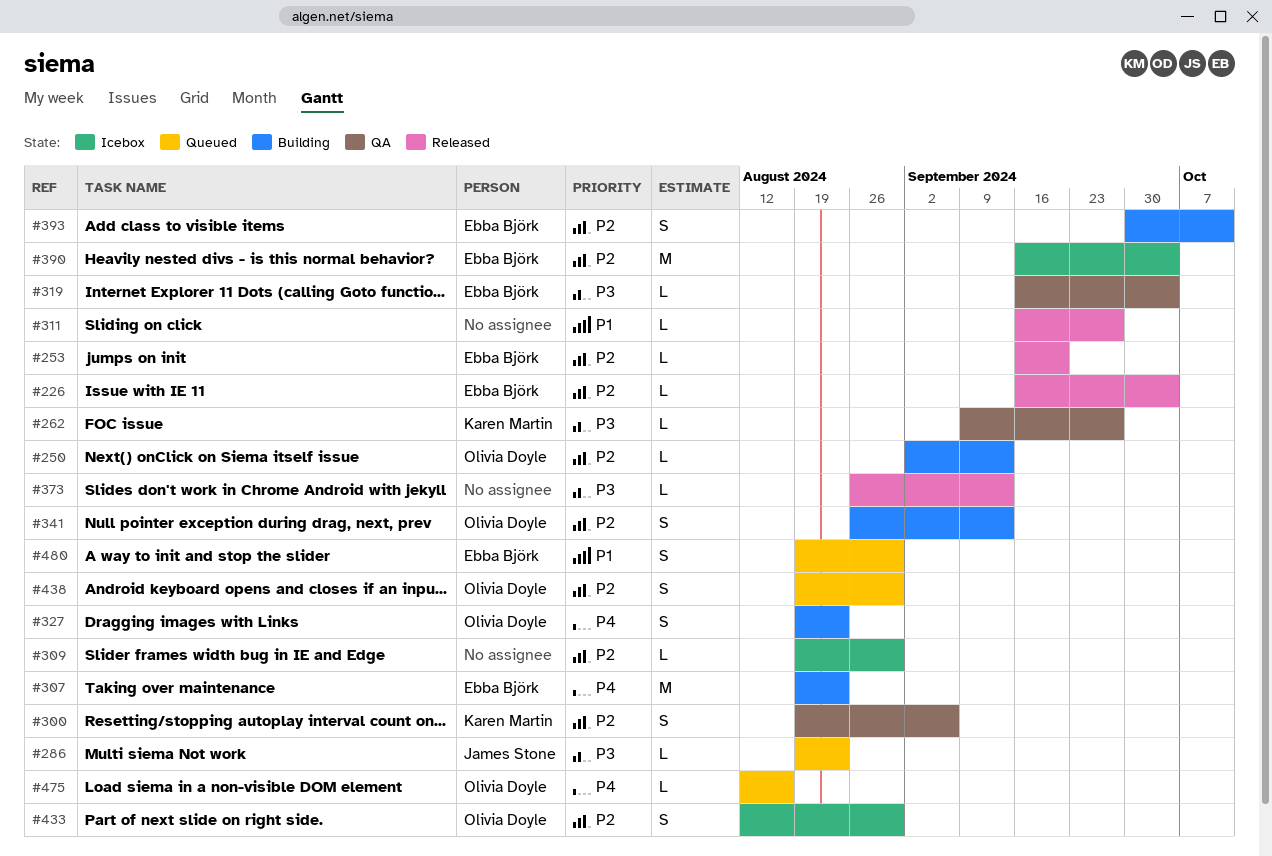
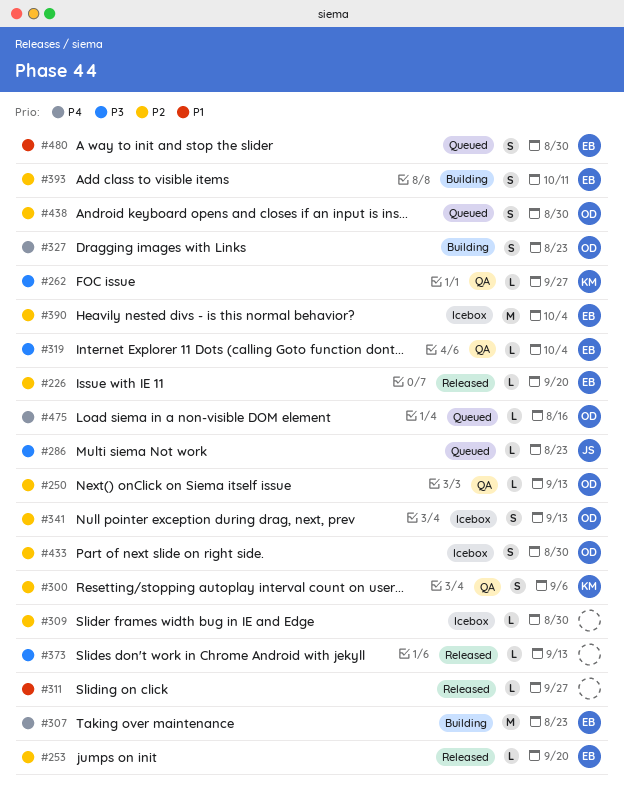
#226, due: Oct 4 -> Sep 20
#250, status: Building -> QA
#341, status: Building -> Icebox

